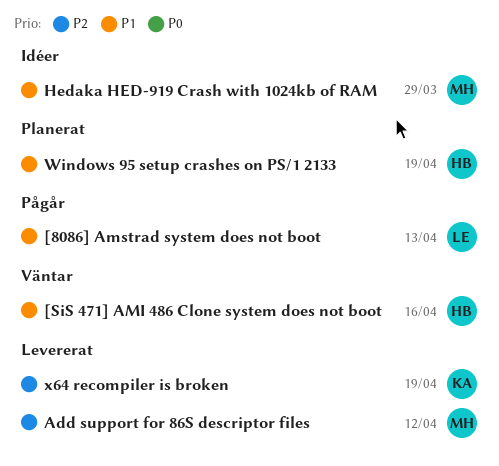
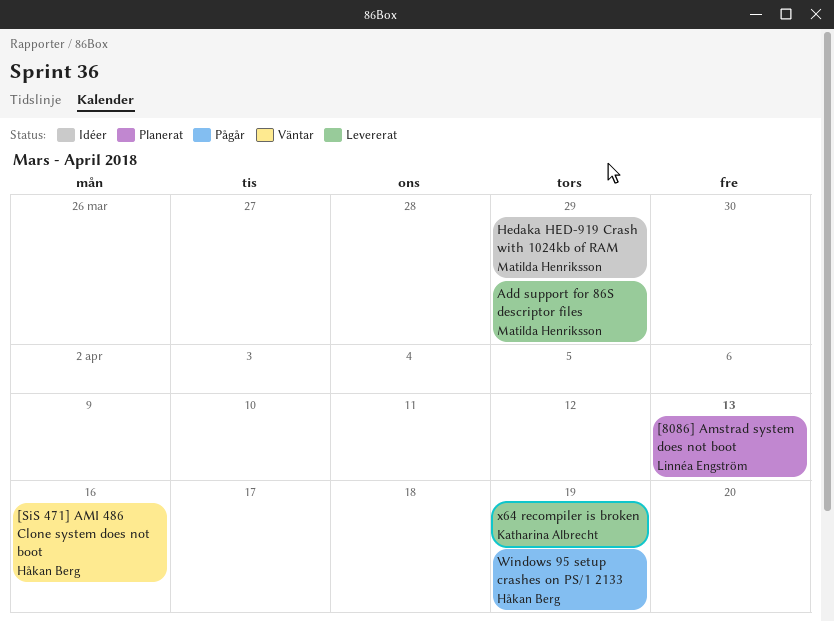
[8086] Amstrad system does not boot, status: Pågår -> Planerat
Add support for 86S descriptor files, due: Apr 12 -> Mar 29
Windows 95 setup crashes on PS/1 2133, status: Planerat -> Pågår

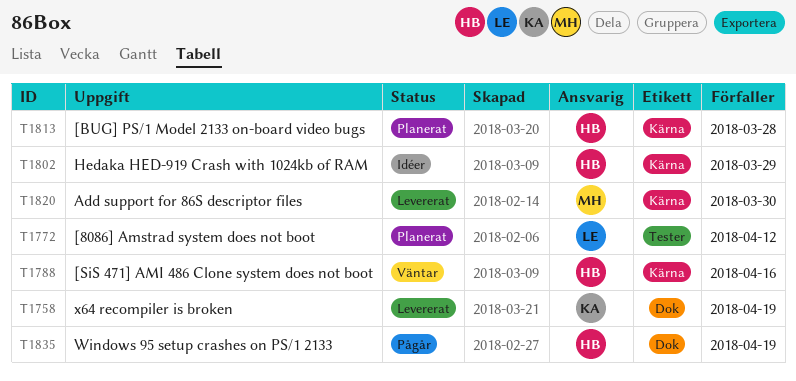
[8086] Amstrad system does not boot, due: Apr 13 -> Apr 12
[BUG] PS/1 Model 2133 on-board video bugs: none -> present
Add support for 86S descriptor files, due: Mar 29 -> Mar 30
Hedaka HED-919 Crash with 1024kb of RAM, owner: Matilda Henriksson -> Håkan Berg

